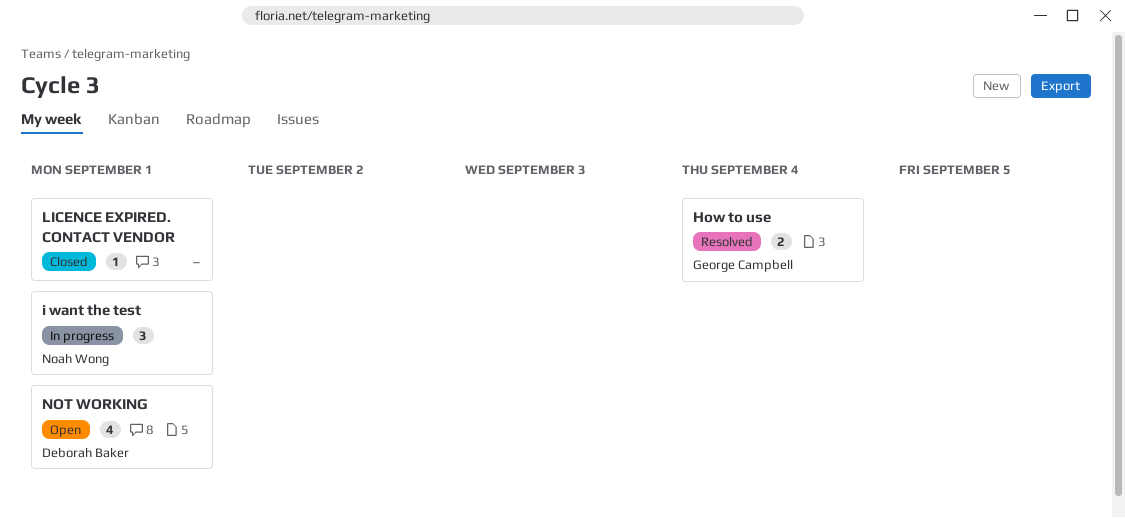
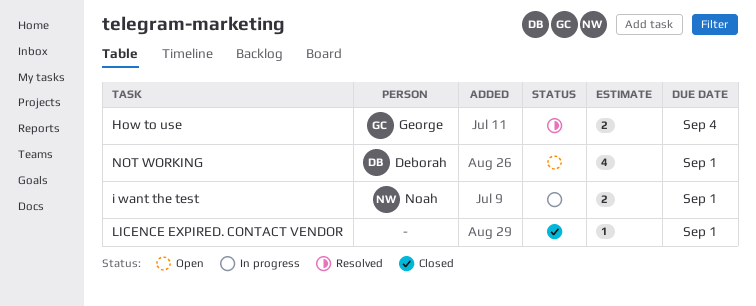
i want the test, estimate: 3 -> 2

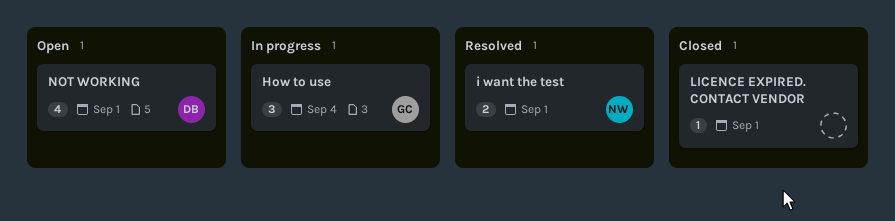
How to use, status: Resolved -> In progress
How to use, estimate: 2 -> 3
i want the test, status: In progress -> Resolved

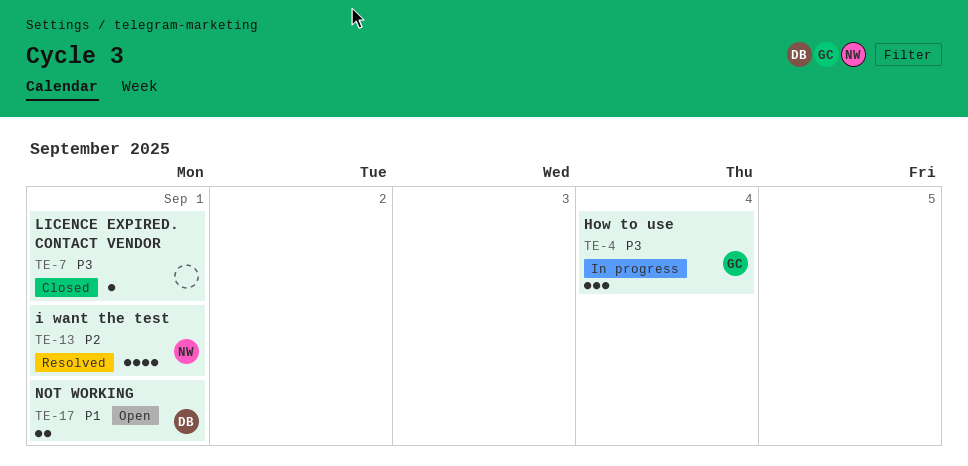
i want the test, estimate: 2 -> 4
NOT WORKING, estimate: 4 -> 2

